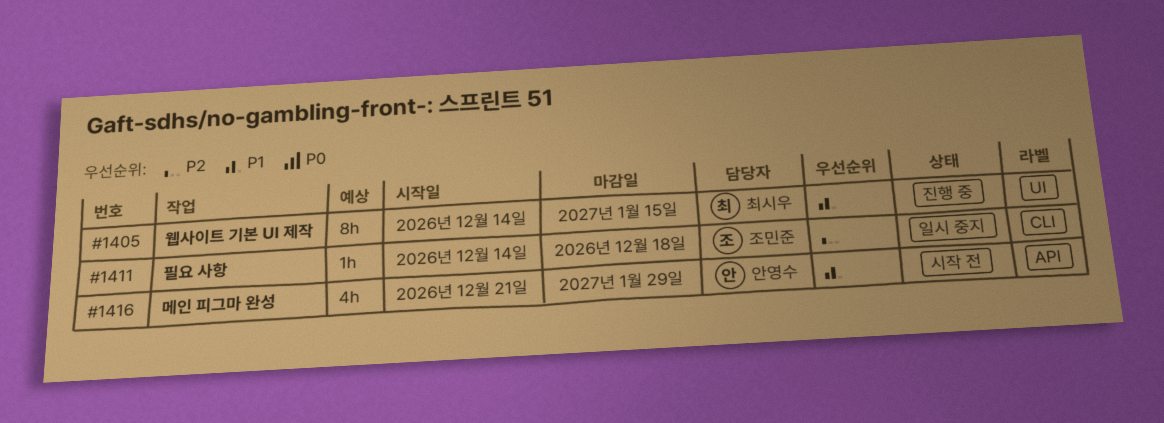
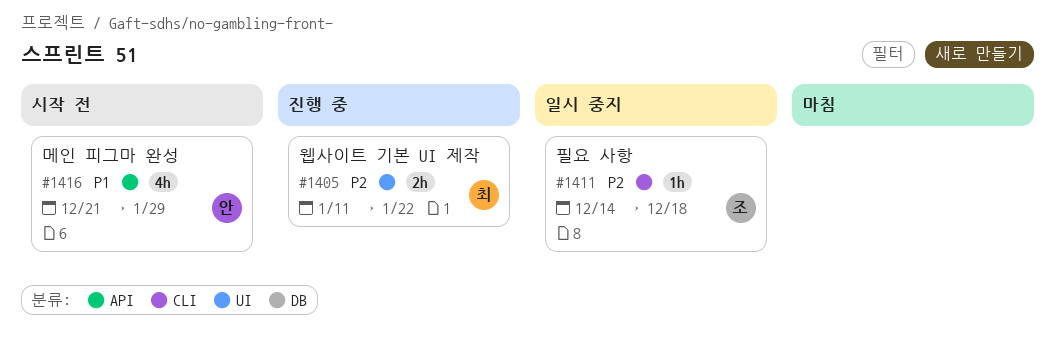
#1405, priority: P1 -> P2
#1405, estimate: 8h -> 2h
#1405, start: Dec 14 -> Jan 11
#1405, due: Jan 15 -> Jan 22

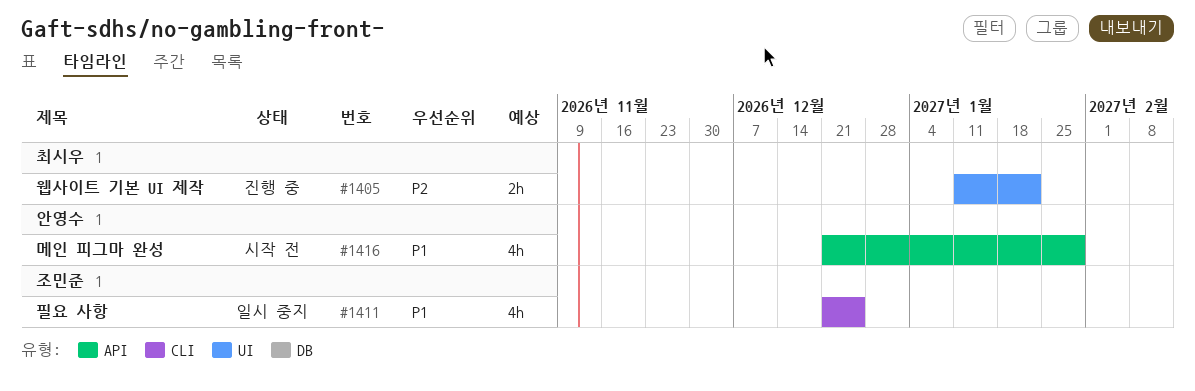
#1411, priority: P2 -> P1
#1411, estimate: 1h -> 4h
#1411, start: Dec 14 -> Dec 21
#1411, due: Dec 18 -> Dec 25

